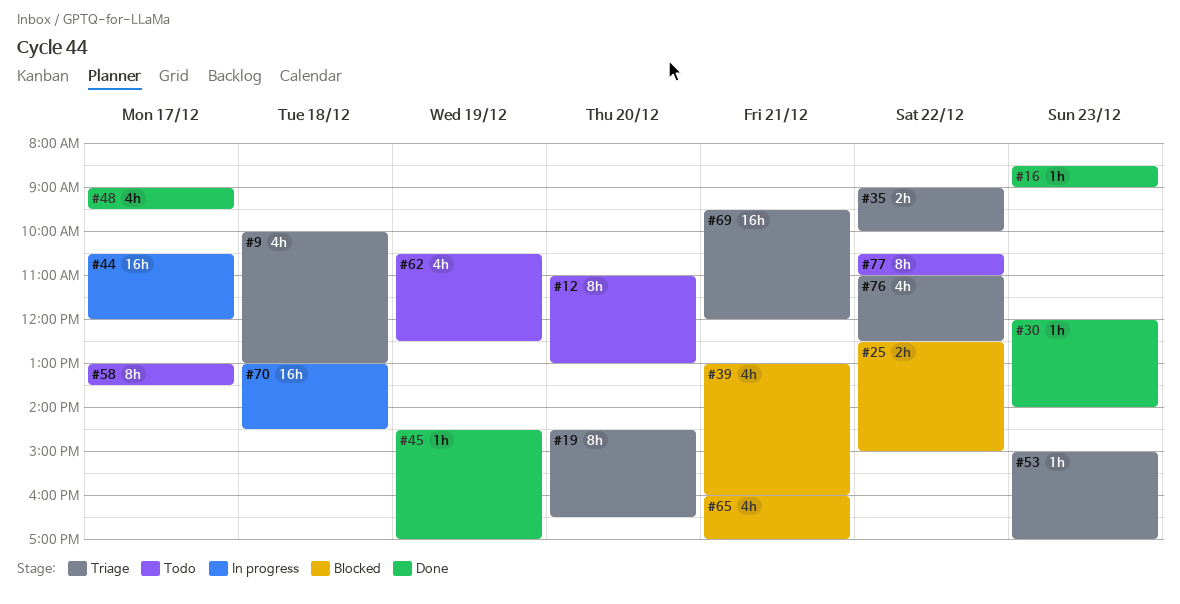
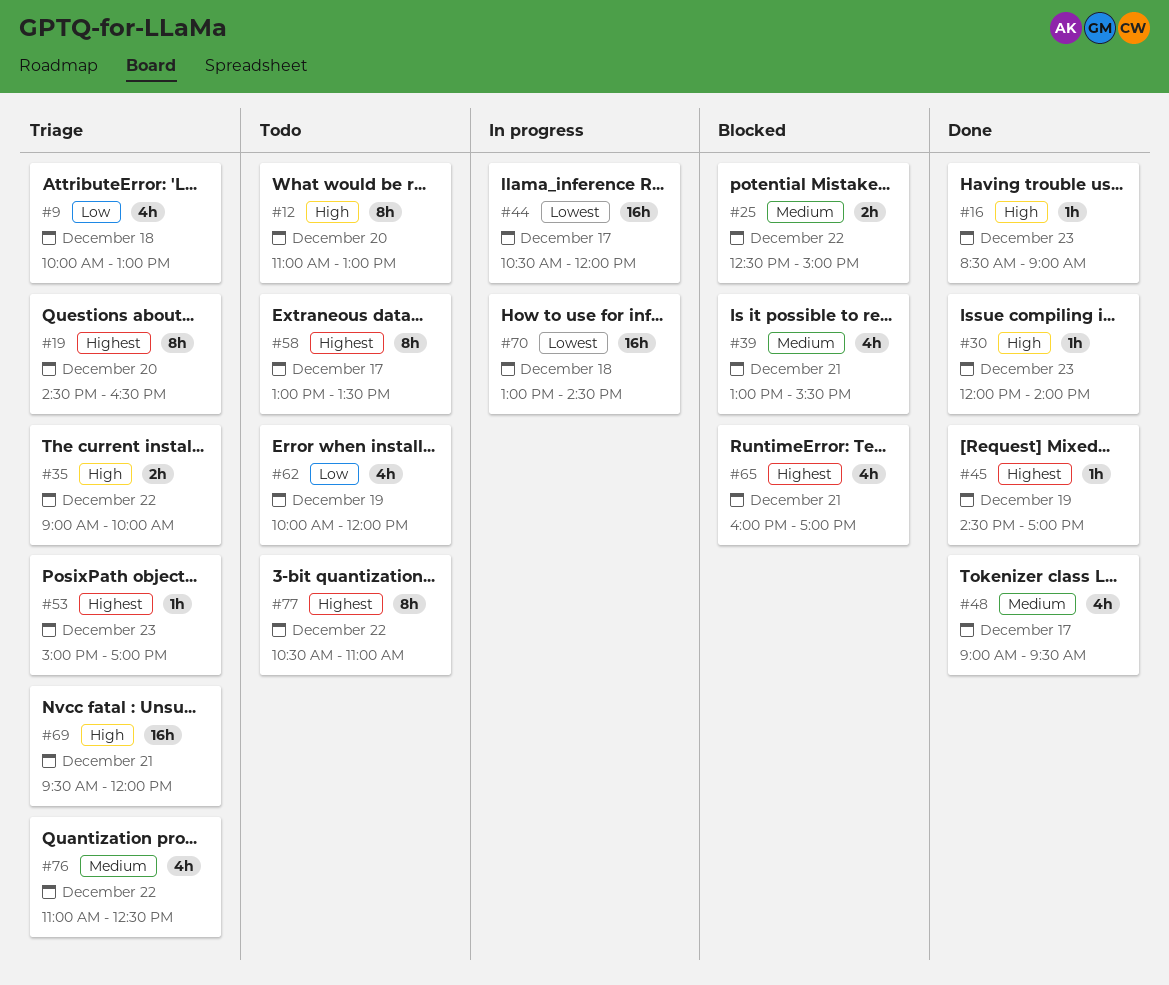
#39, ends: 16:00 -> 15:30
#62, begins: 10:30 -> 10:00
#62, ends: 12:30 -> 12:00

